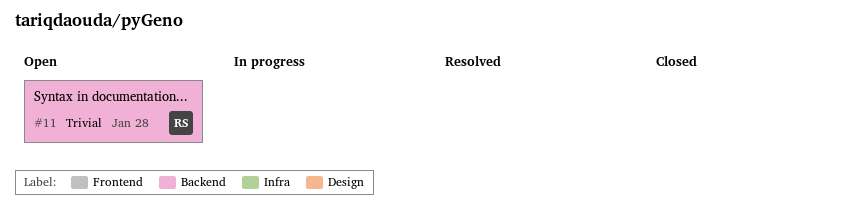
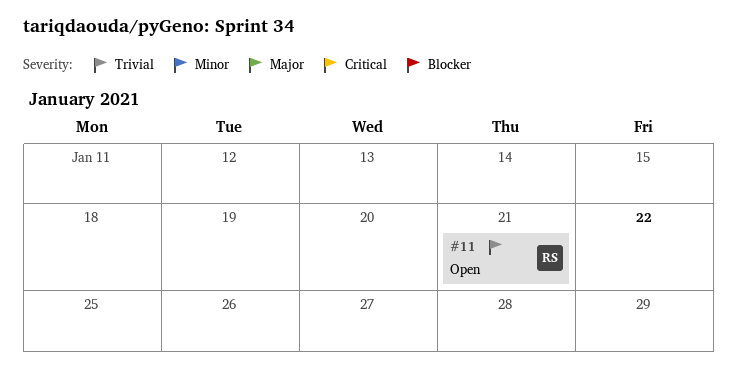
#11, due: Jan 28 -> Jan 21

